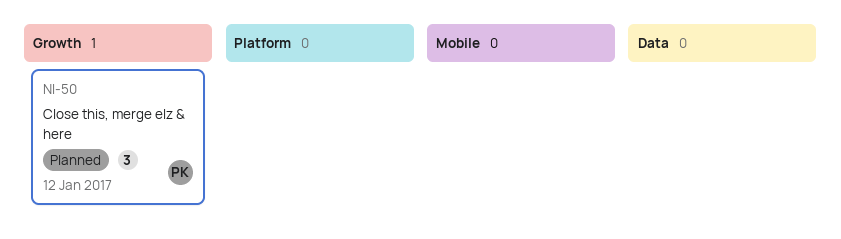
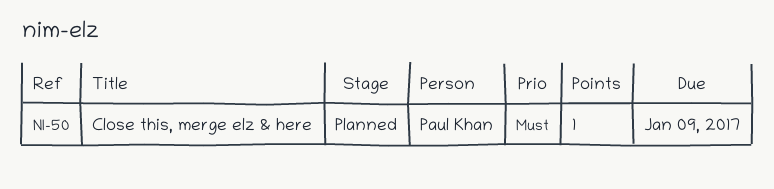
NI-50, estimate: 3 -> 1
NI-50, due: Jan 12 -> Jan 9

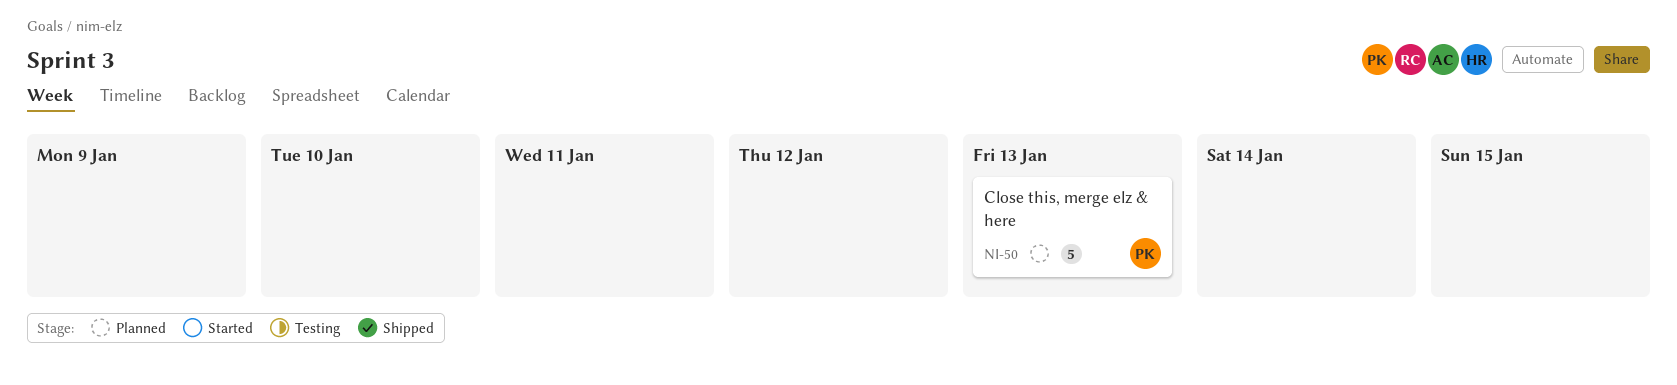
NI-50, estimate: 1 -> 5
NI-50, due: Jan 9 -> Jan 13

